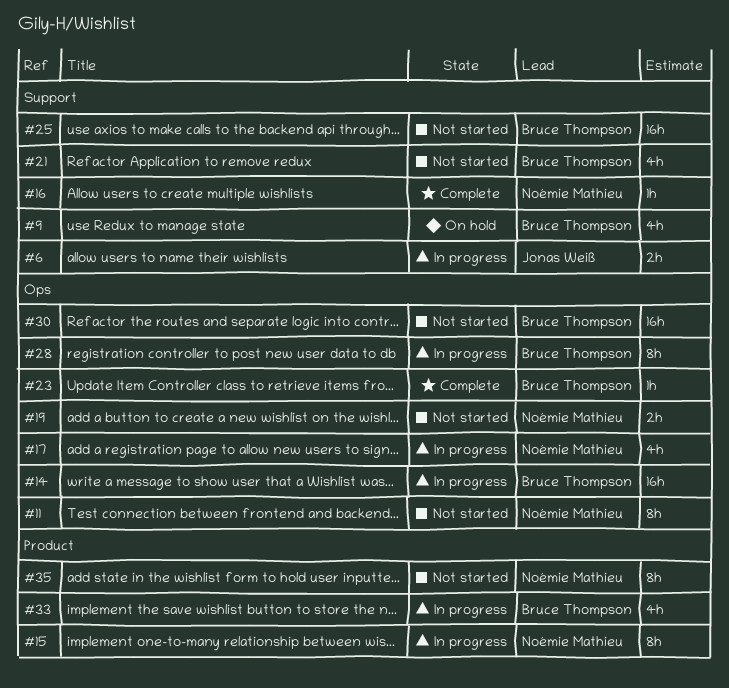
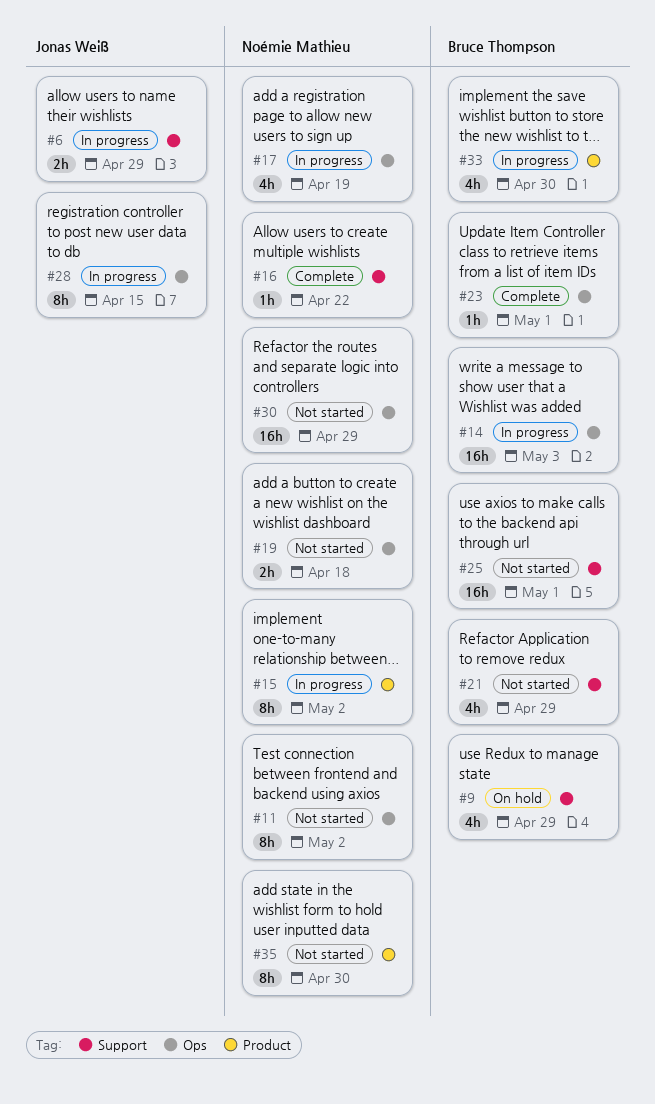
#28, owner: Bruce Thompson -> Jonas Weiß
#30, owner: Bruce Thompson -> Noémie Mathieu

